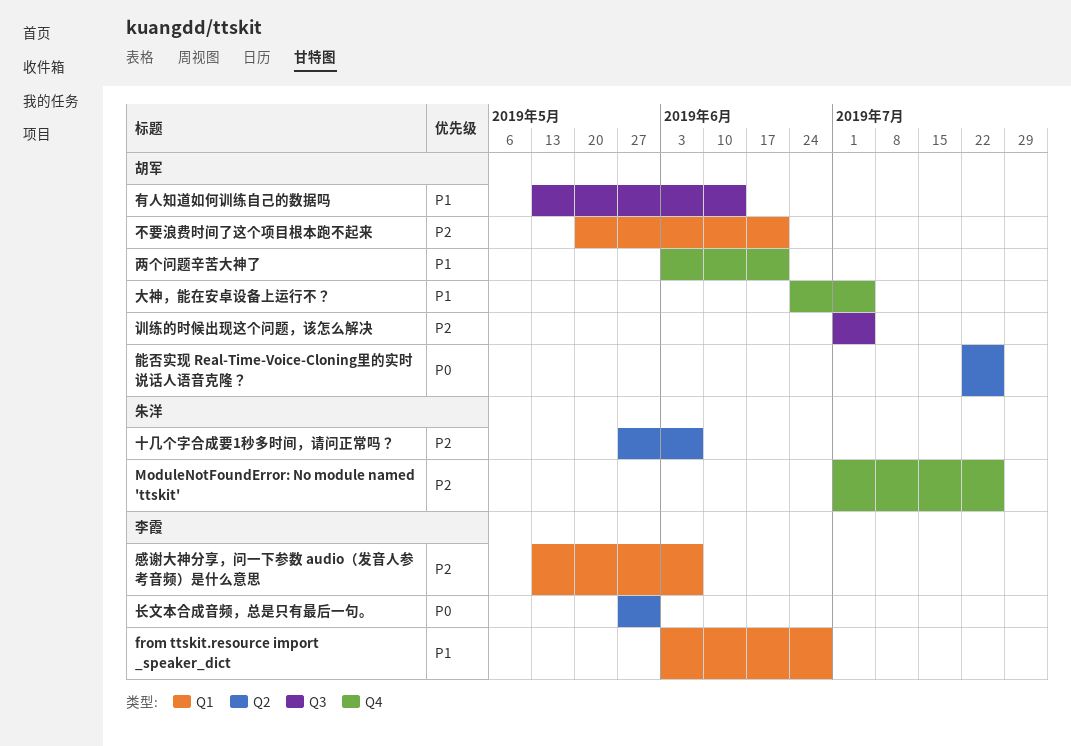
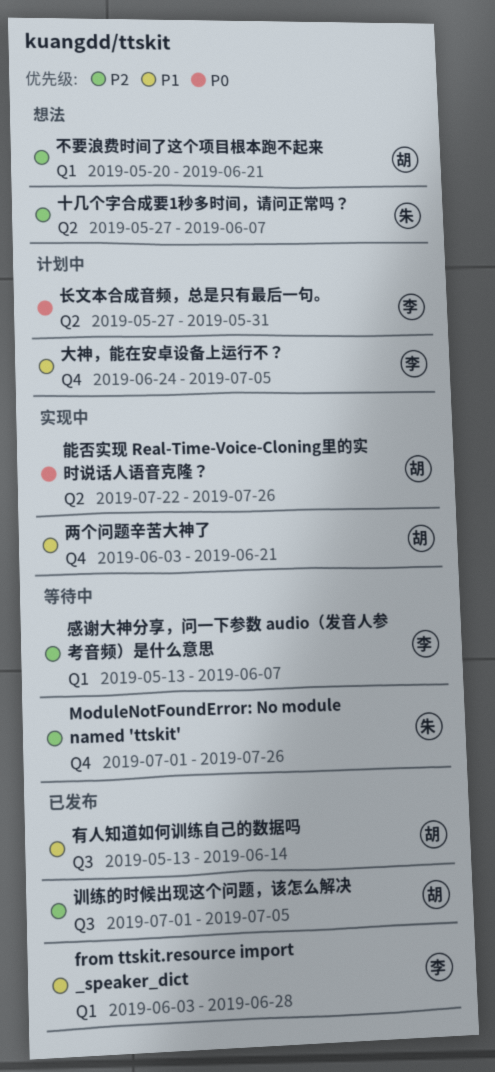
大神，能在安卓设备上运行不？, owner: 胡军 -> 李霞

